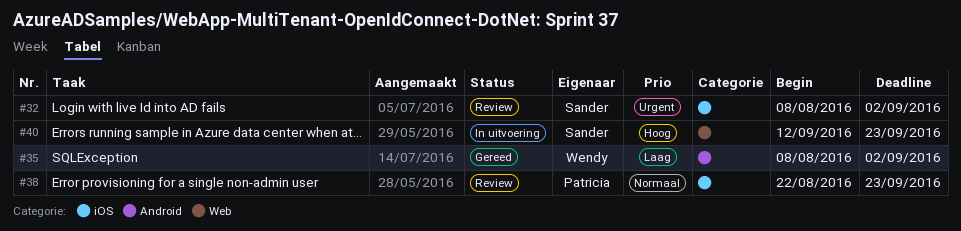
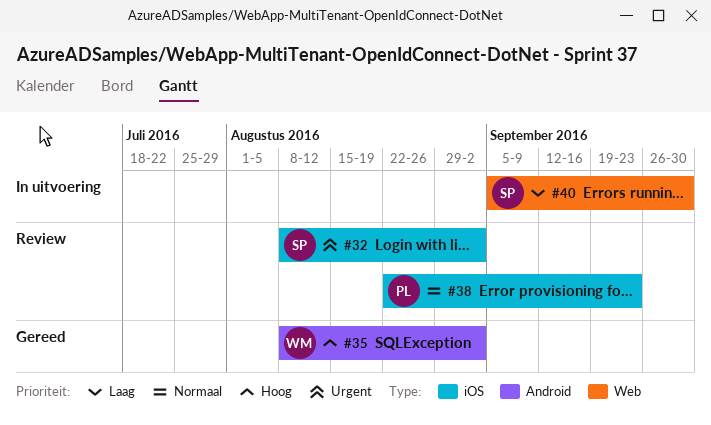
#35, priority: Laag -> Hoog
#40, priority: Hoog -> Laag
#40, start: Sep 12 -> Sep 5
#40, due: Sep 23 -> Sep 30

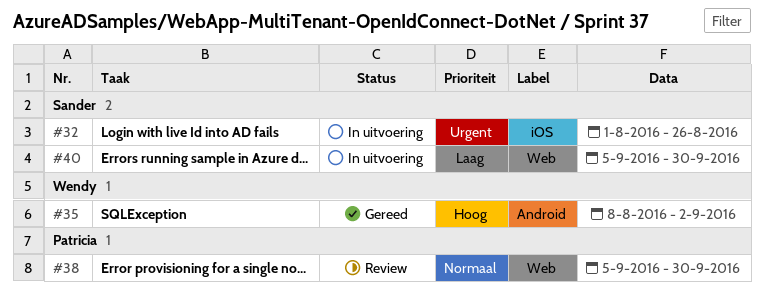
#32, status: Review -> In uitvoering
#32, start: Aug 8 -> Aug 1
#32, due: Sep 2 -> Aug 26
#38, label: iOS -> Web
#38, start: Aug 22 -> Sep 5
#38, due: Sep 23 -> Sep 30

